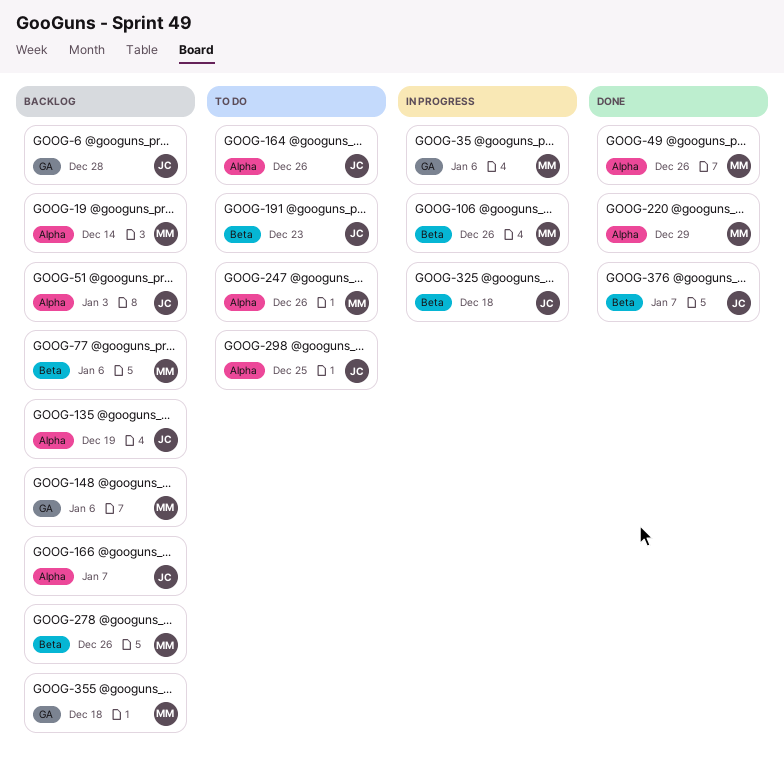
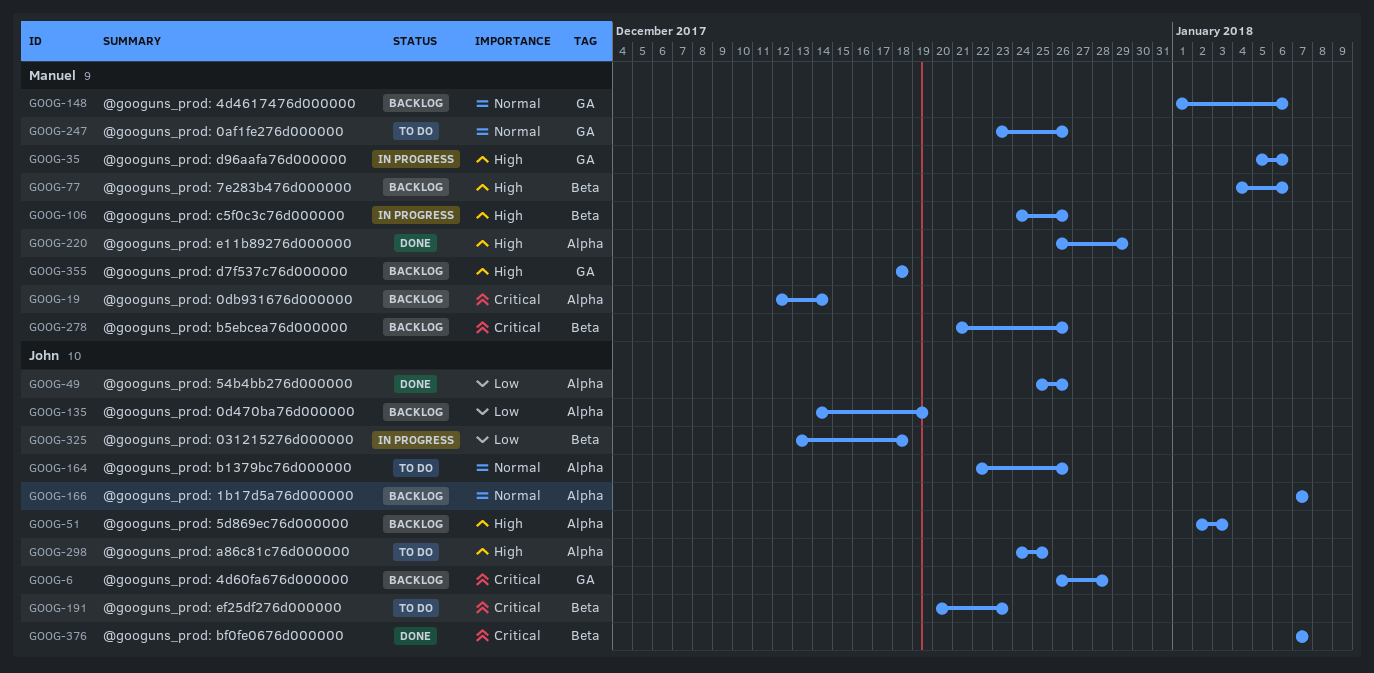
GOOG-49, owner: Manuel -> John
GOOG-247, label: Alpha -> GA

